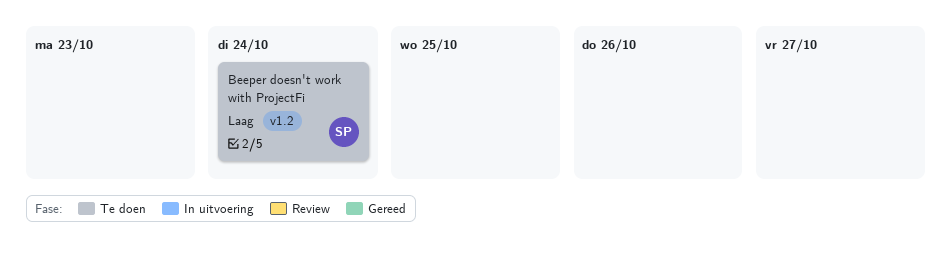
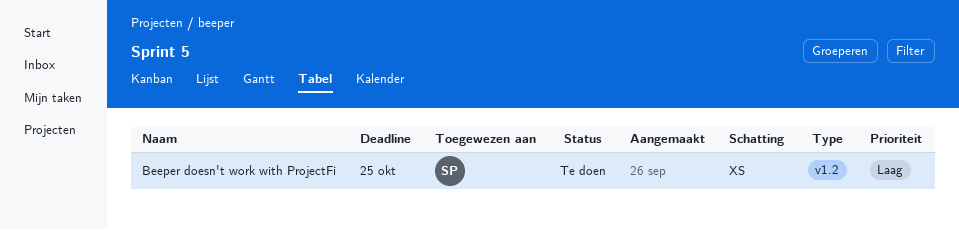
Beeper doesn't work with ProjectFi, due: Oct 24 -> Oct 25

